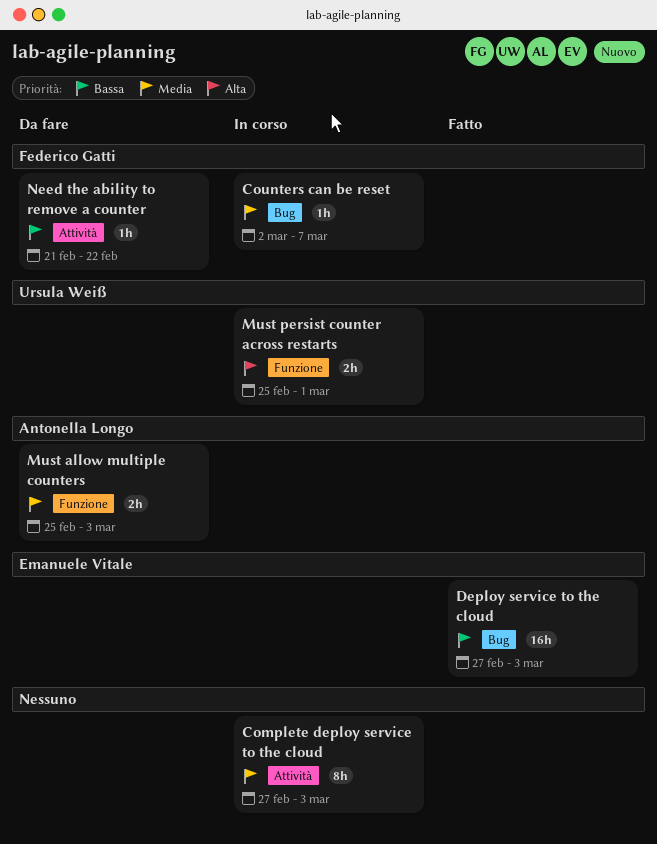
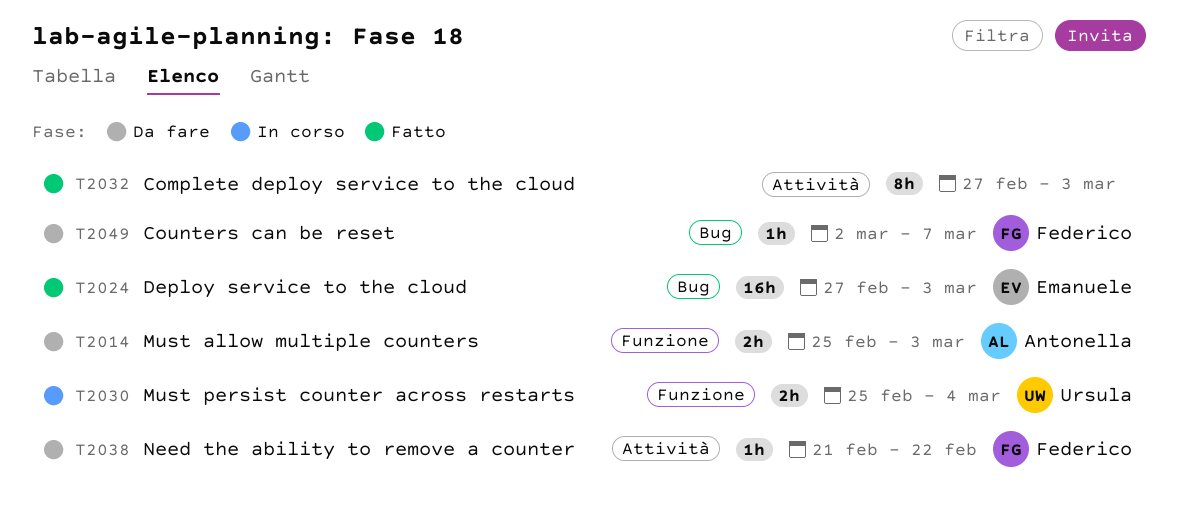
Complete deploy service to the cloud, status: In corso -> Fatto
Counters can be reset, status: In corso -> Da fare
Must persist counter across restarts, due: Mar 1 -> Mar 4

